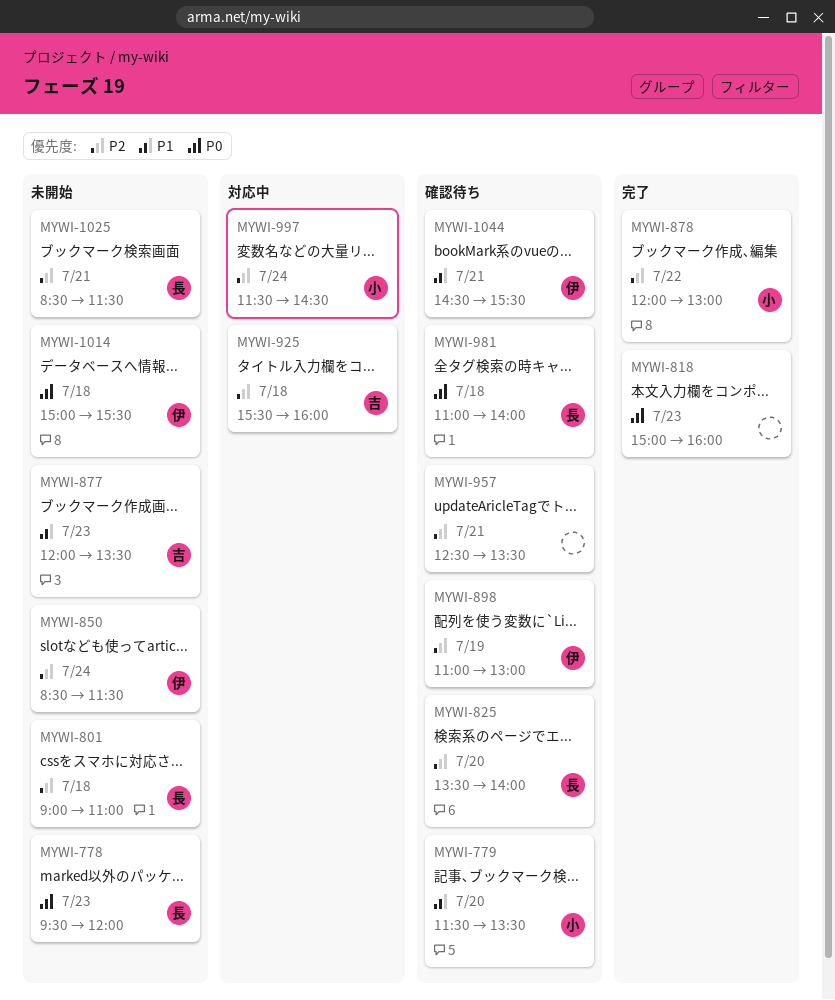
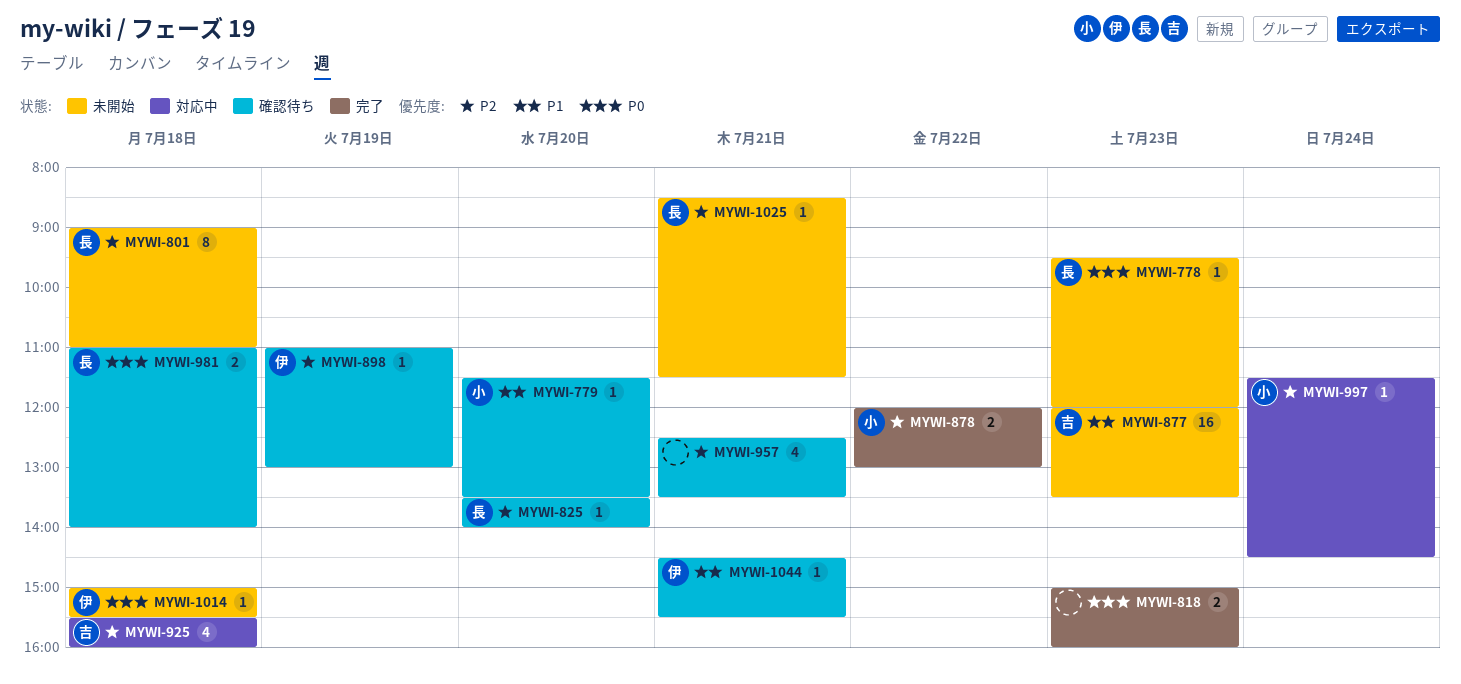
MYWI-850: present -> none

